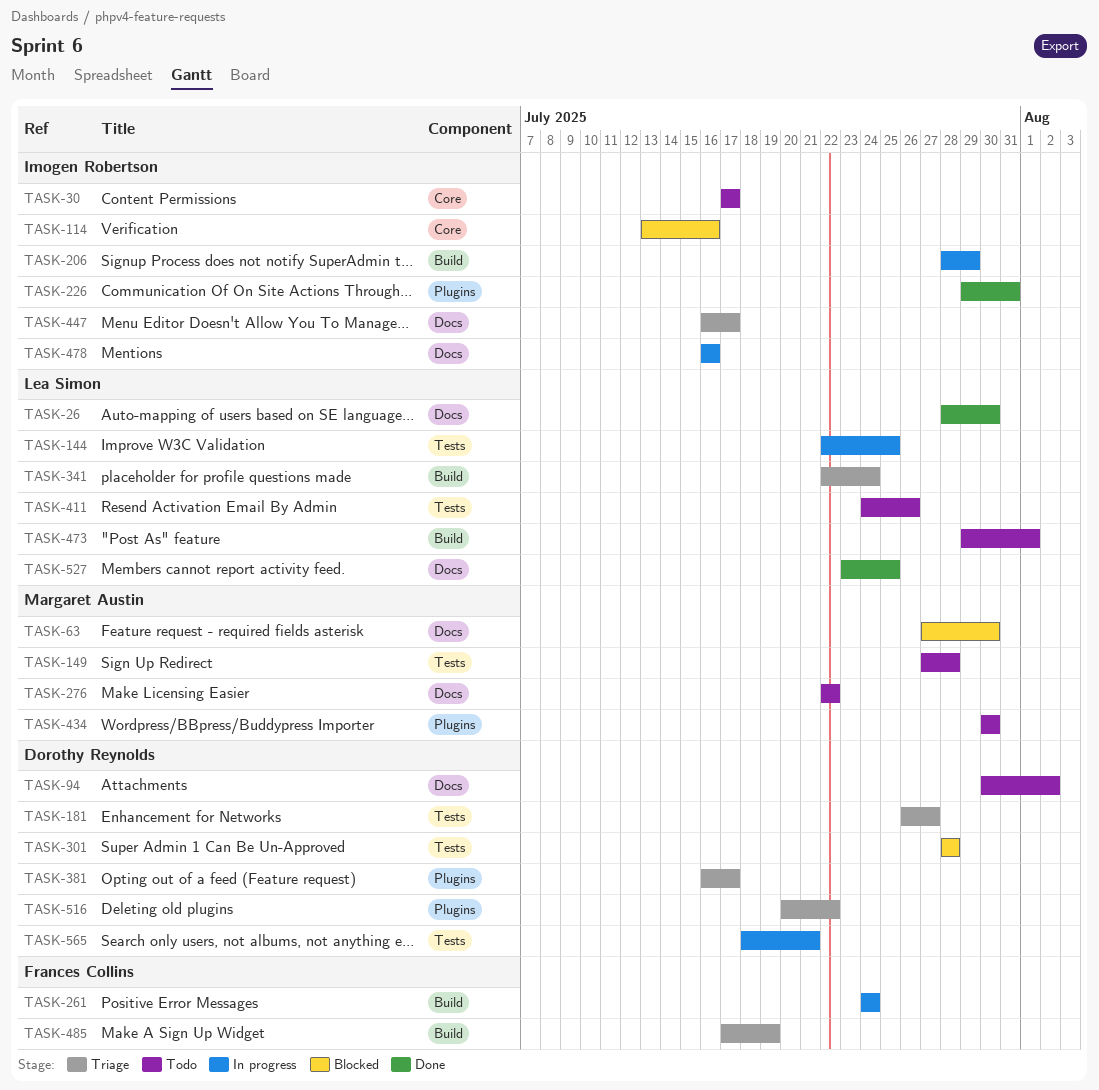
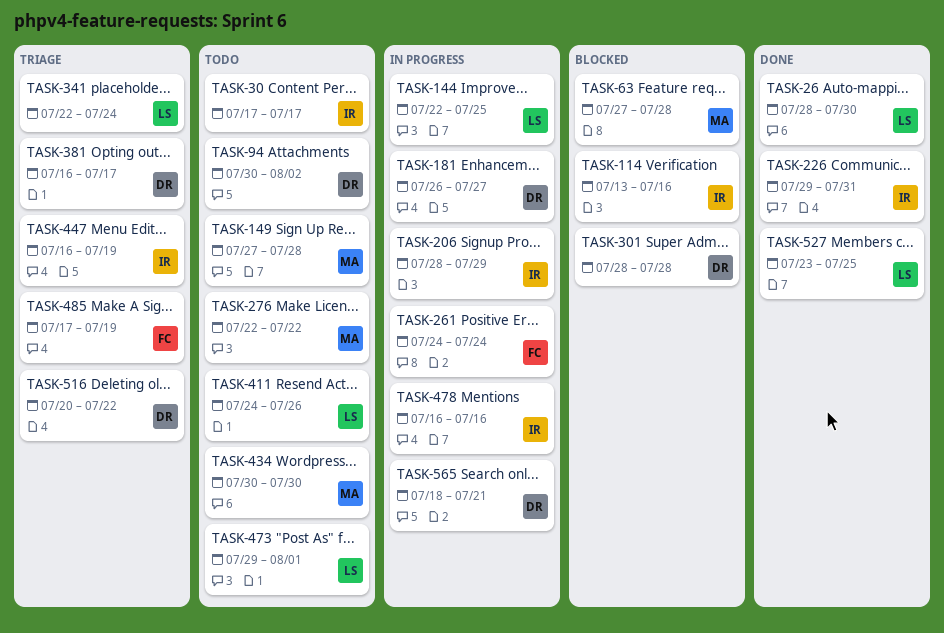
TASK-63, due: Jul 30 -> Jul 28
TASK-181, status: Triage -> In progress
TASK-447, due: Jul 17 -> Jul 19

